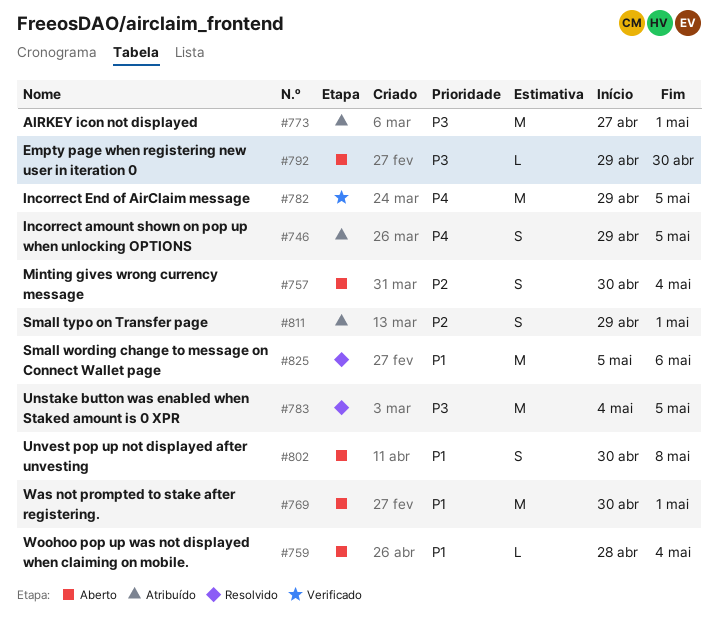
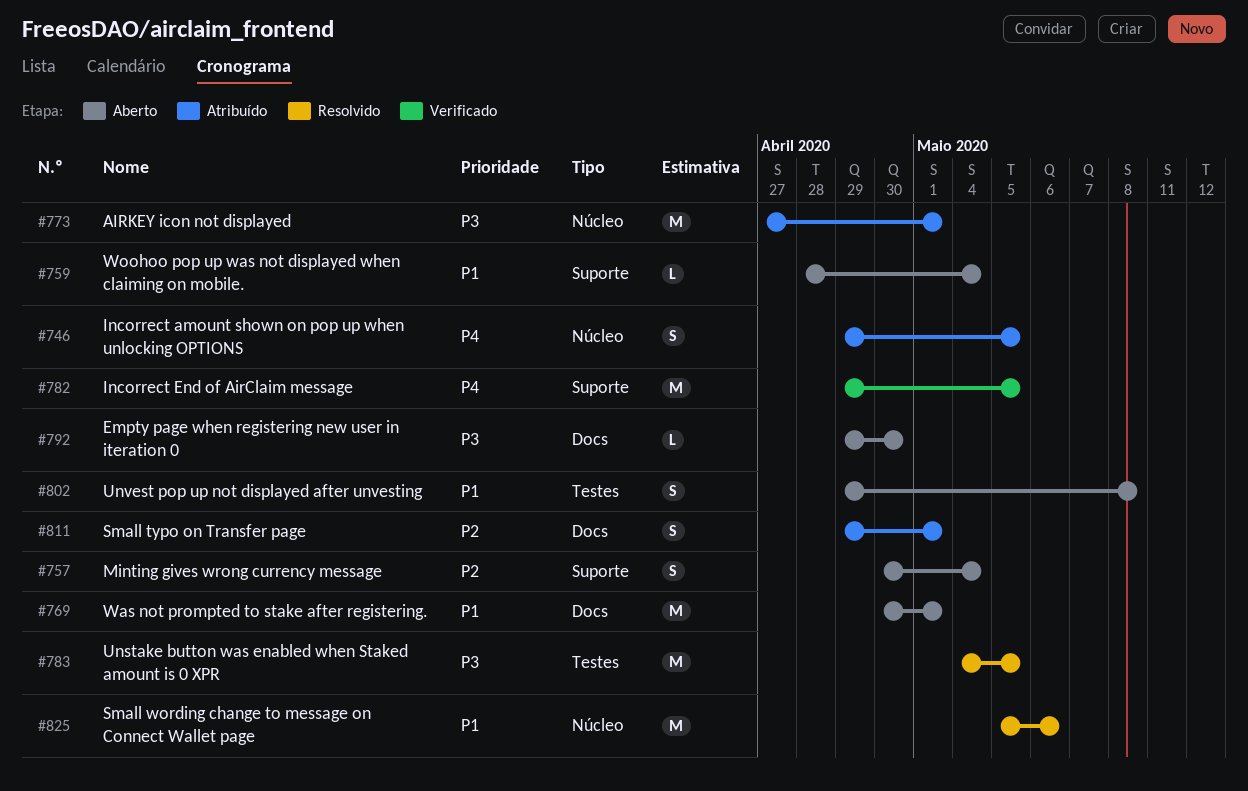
#802, start: Apr 30 -> Apr 29

